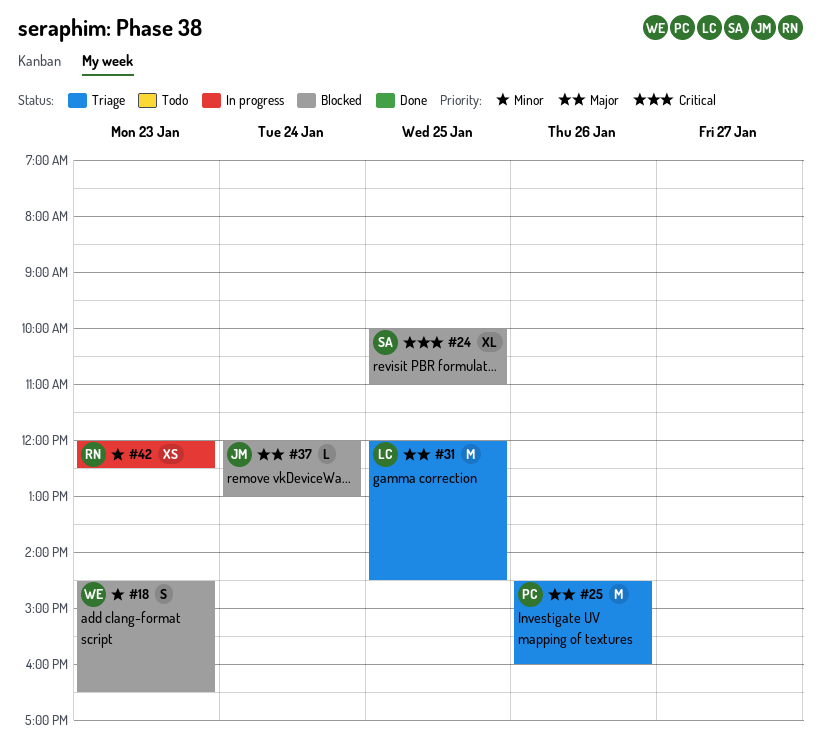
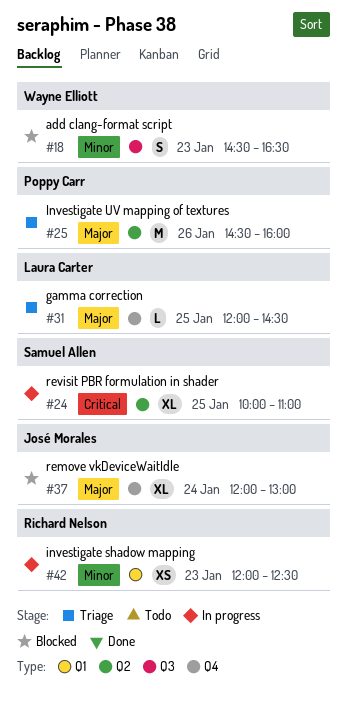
#24, status: Blocked -> In progress
#31, estimate: M -> L
#37, estimate: L -> XL

